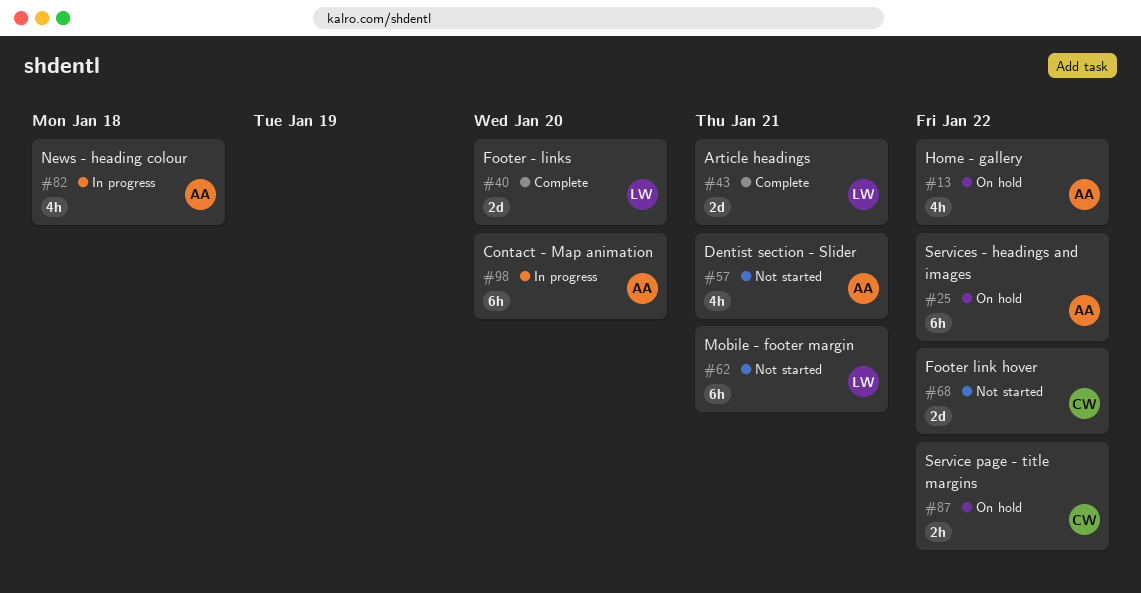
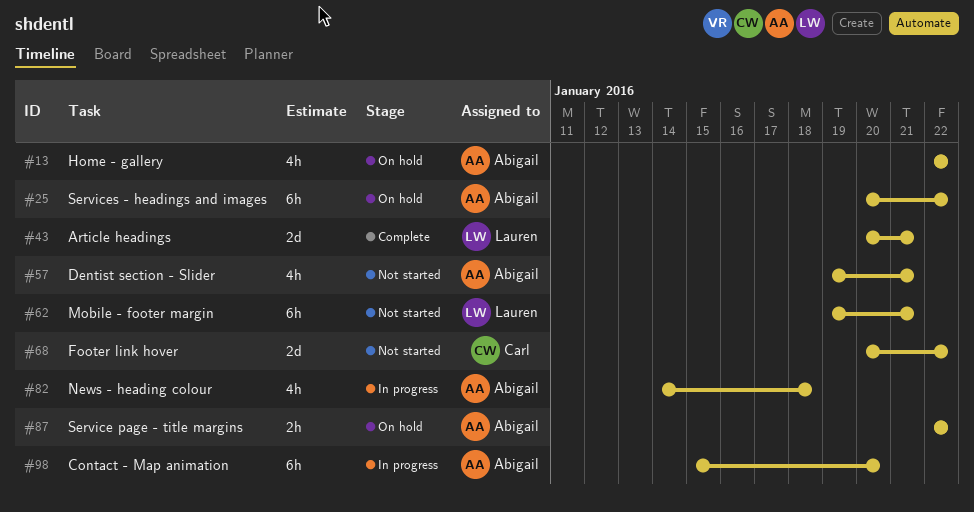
#40: present -> none
#87, owner: Carl -> Abigail

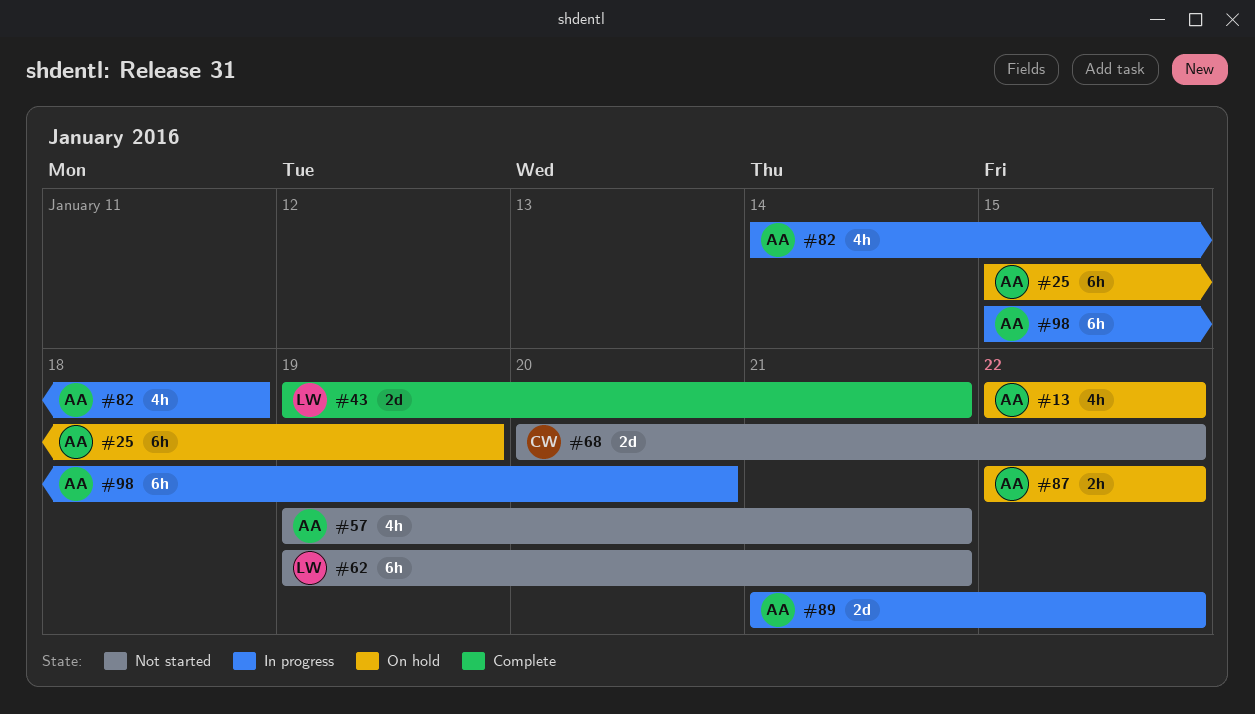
#25, start: Jan 20 -> Jan 15
#25, due: Jan 22 -> Jan 19
#43, start: Jan 20 -> Jan 19
#89: none -> present

